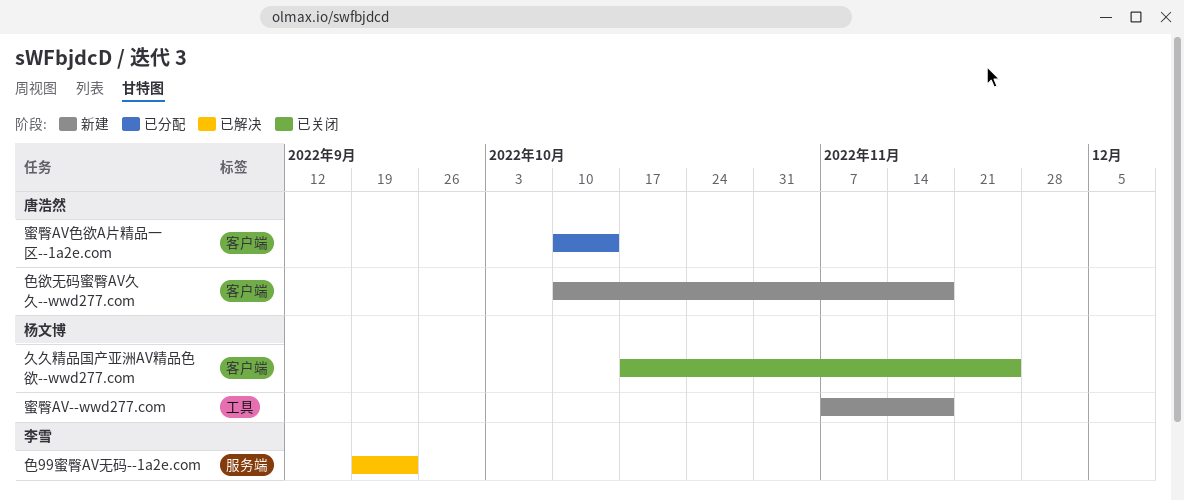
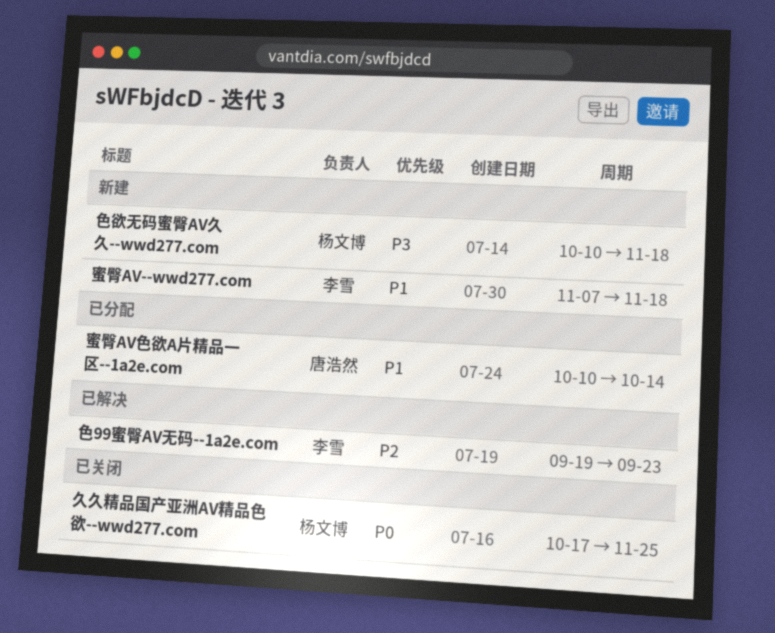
色欲无码蜜臀AV久久--wwd277.com, owner: 唐浩然 -> 杨文博
蜜臀AV--wwd277.com, owner: 杨文博 -> 李雪

